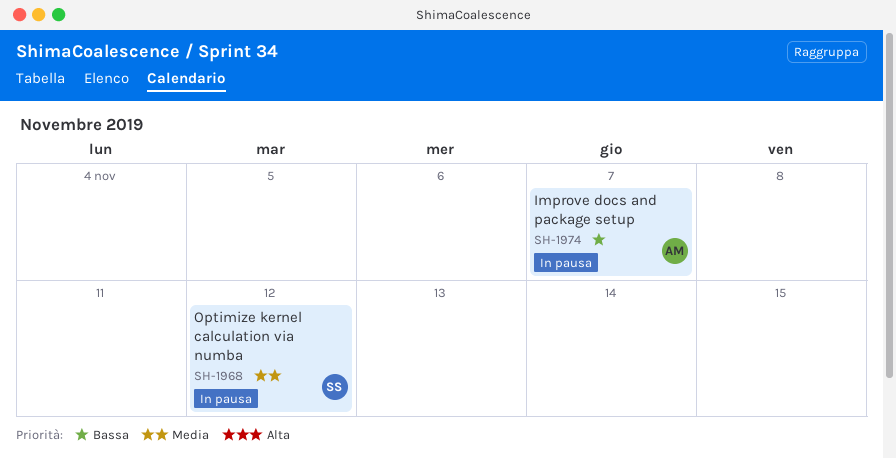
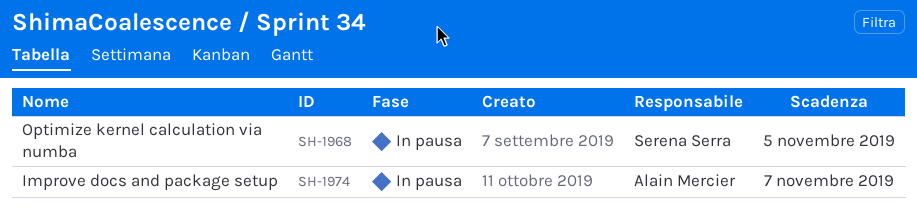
SH-1968, due: Nov 12 -> Nov 5

